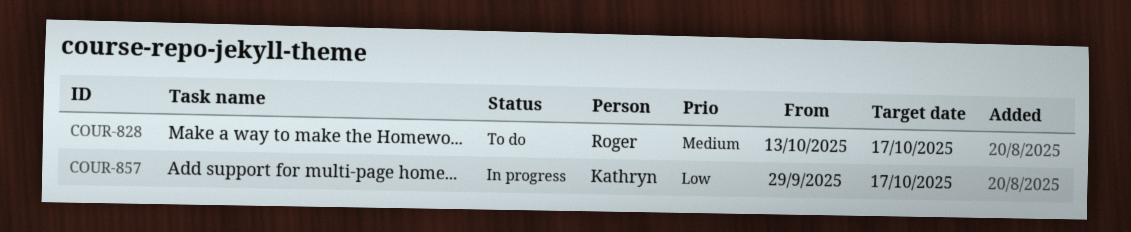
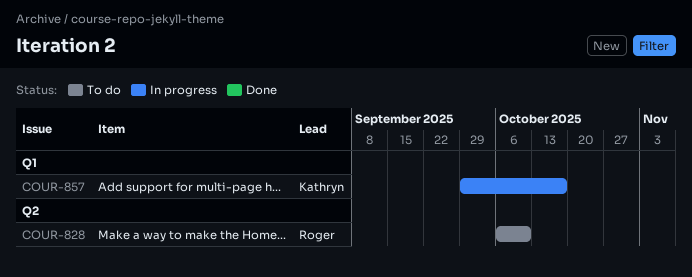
COUR-828, start: Oct 13 -> Oct 6
COUR-828, due: Oct 17 -> Oct 10

